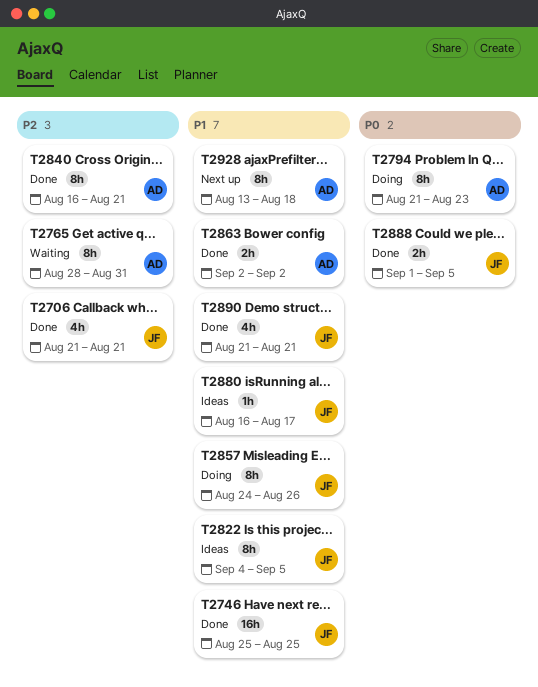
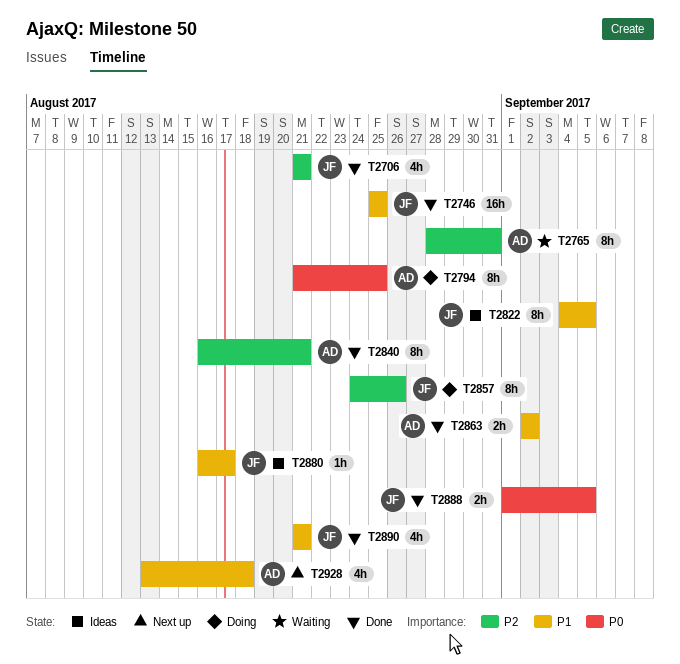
T2794, due: Aug 23 -> Aug 25
T2857, priority: P1 -> P2
T2928, estimate: 8h -> 4h

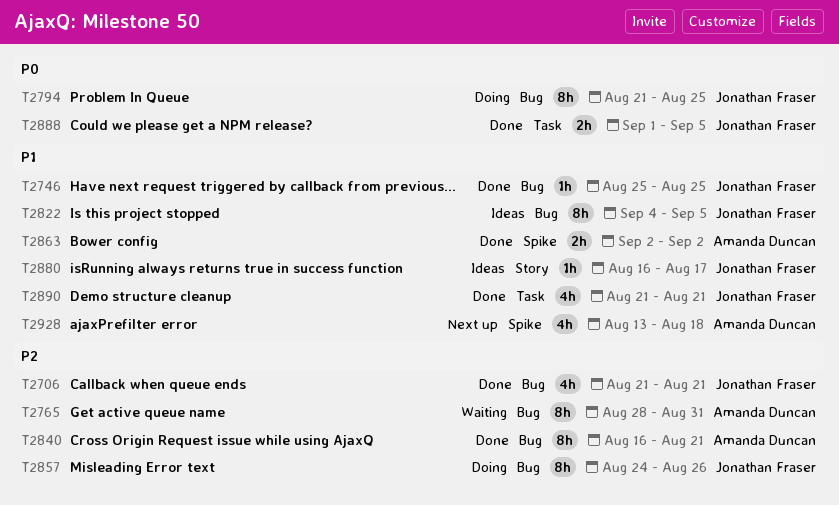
T2746, estimate: 16h -> 1h
T2794, owner: Amanda Duncan -> Jonathan Fraser

